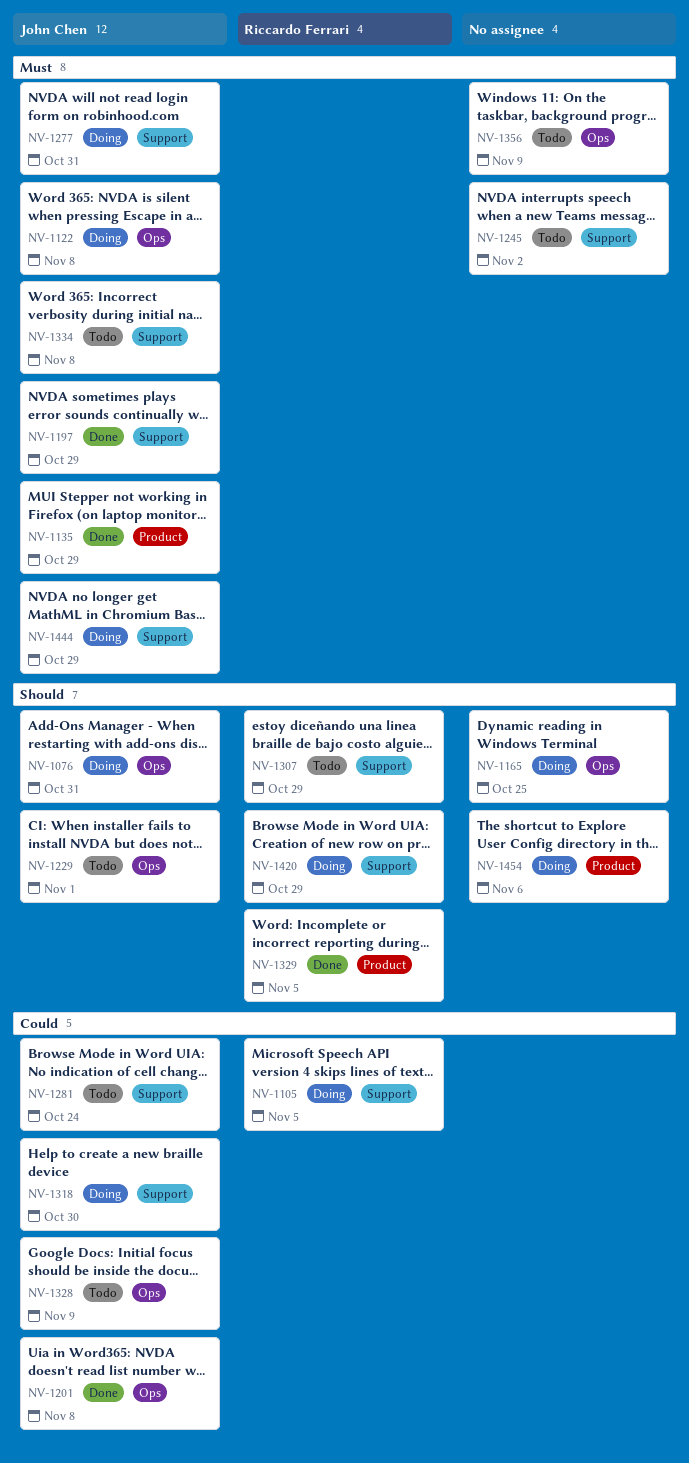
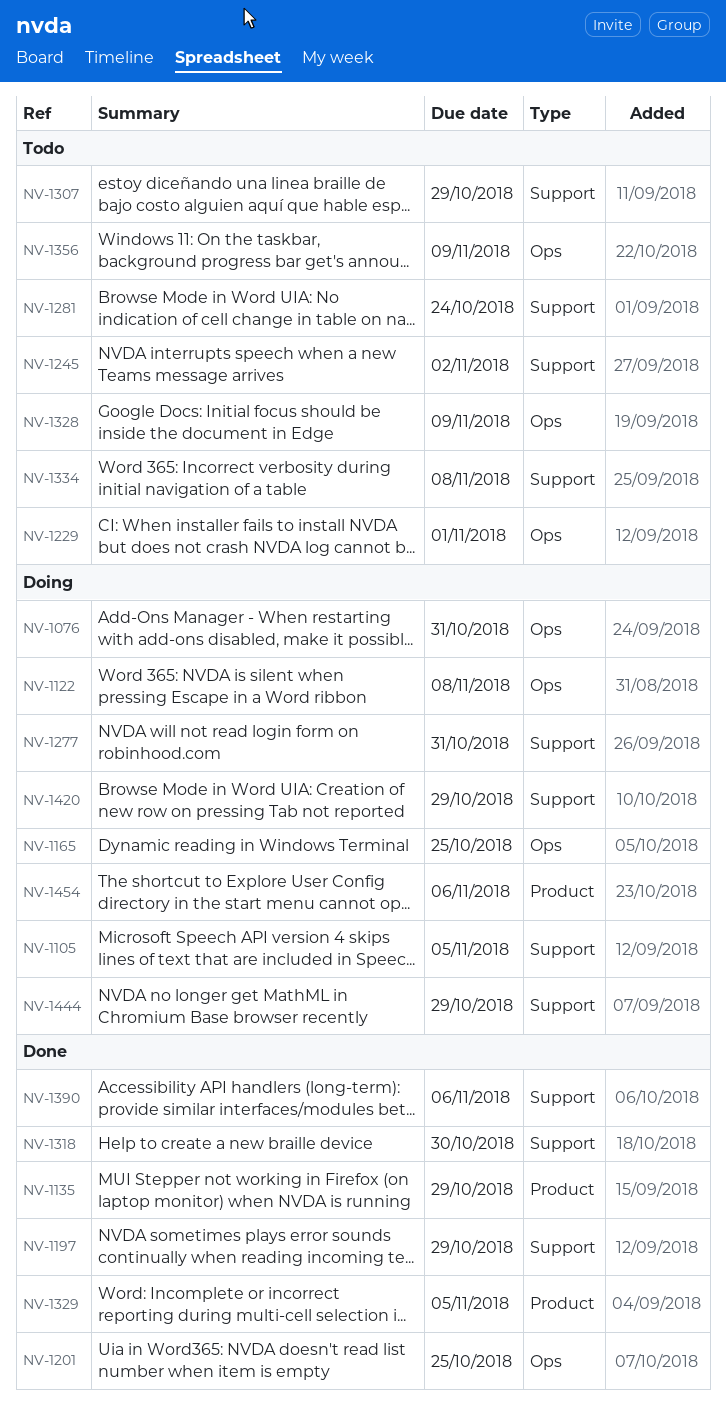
NV-1201, due: Nov 8 -> Oct 25
NV-1318, status: Doing -> Done
NV-1390: none -> present

